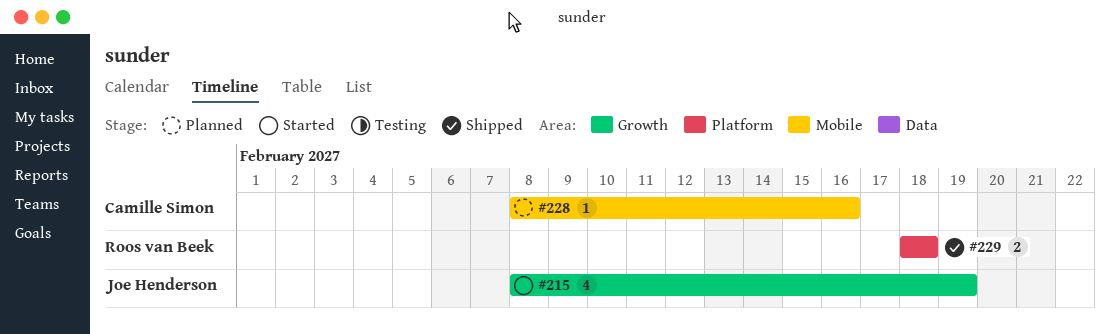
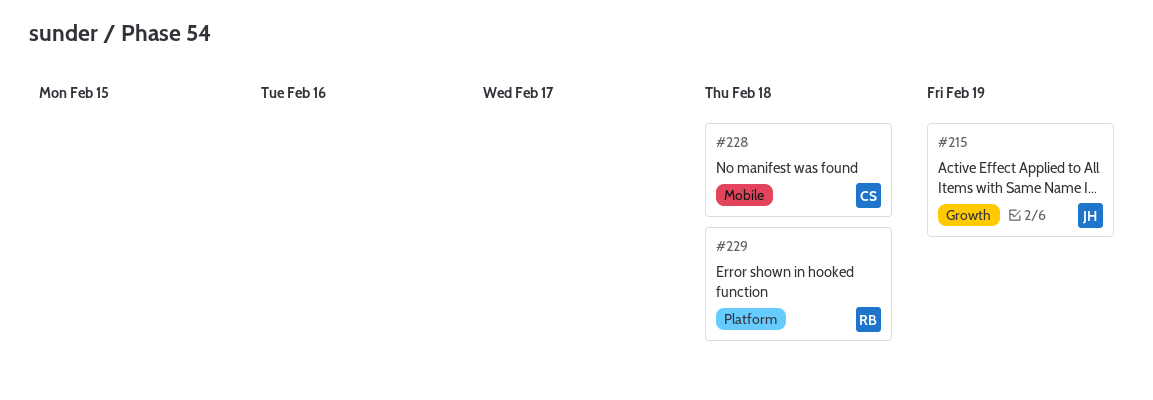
#228, due: Feb 16 -> Feb 18

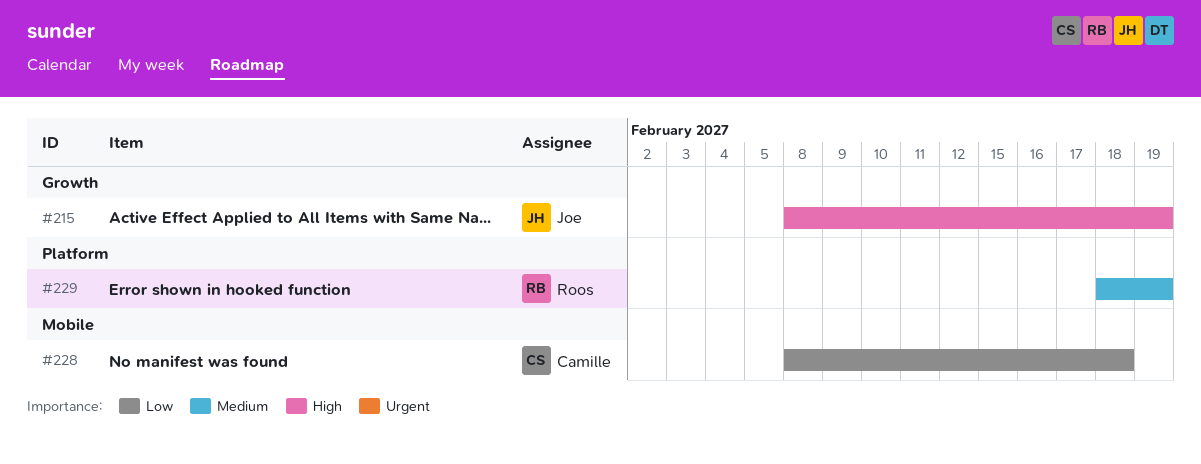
#229, due: Feb 18 -> Feb 19

